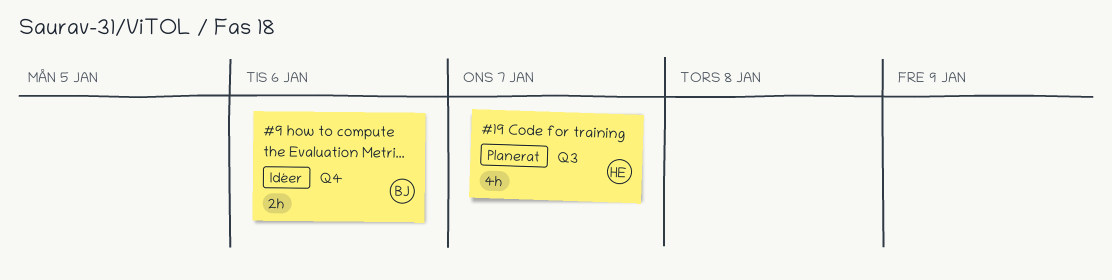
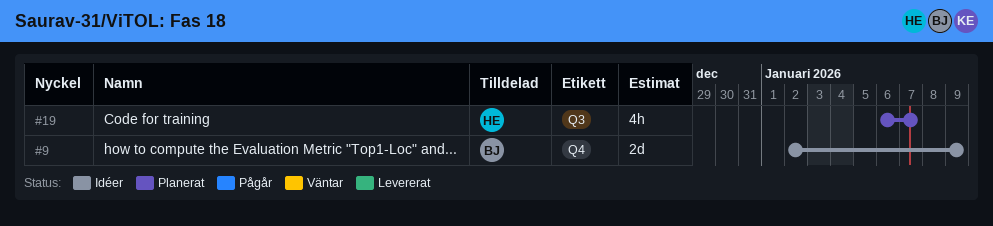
#9, estimate: 2h -> 2d
#9, due: Jan 6 -> Jan 9

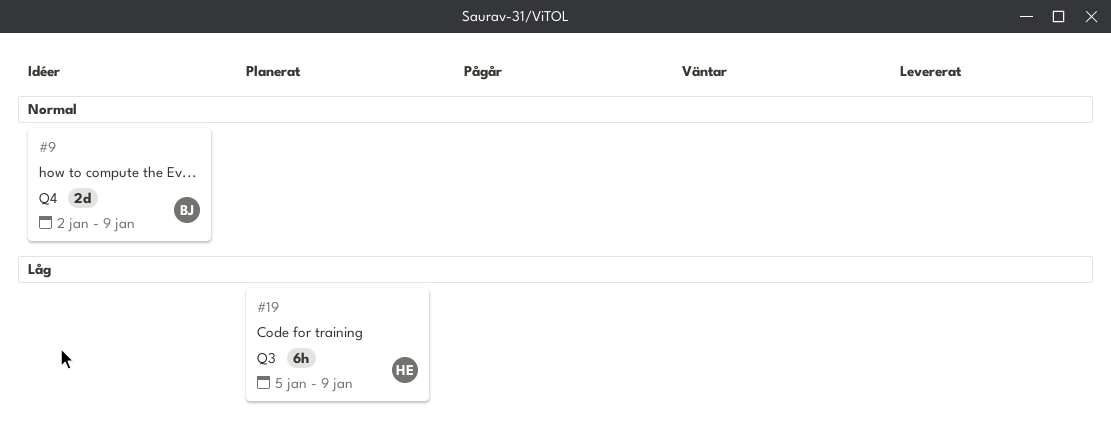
#19, estimate: 4h -> 6h
#19, start: Jan 6 -> Jan 5
#19, due: Jan 7 -> Jan 9

